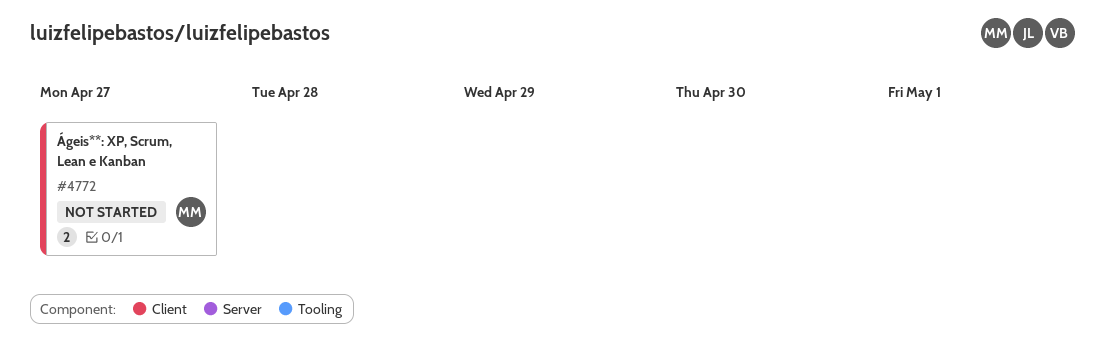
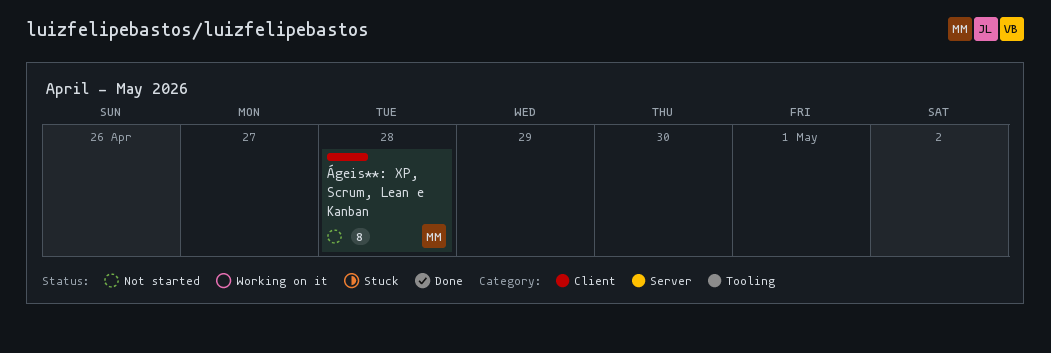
Ágeis**: XP, Scrum, Lean e Kanban, estimate: 2 -> 8
Ágeis**: XP, Scrum, Lean e Kanban, due: Apr 27 -> Apr 28

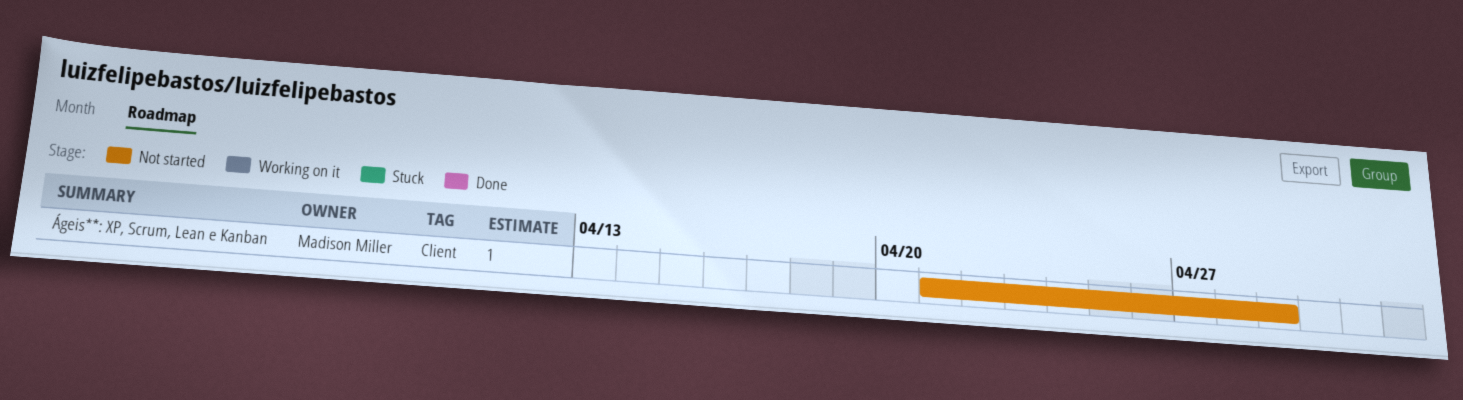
Ágeis**: XP, Scrum, Lean e Kanban, estimate: 8 -> 1
Ágeis**: XP, Scrum, Lean e Kanban, due: Apr 28 -> Apr 29

